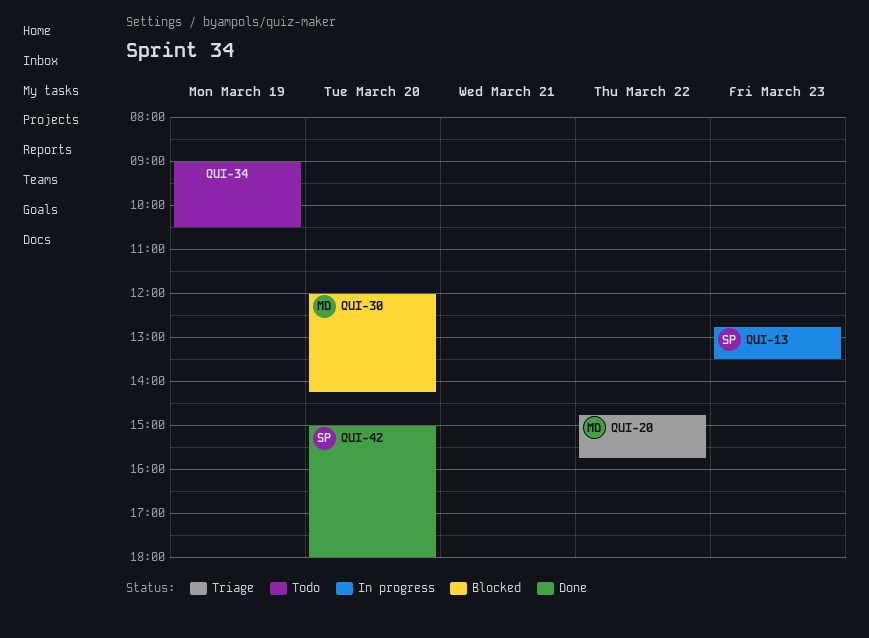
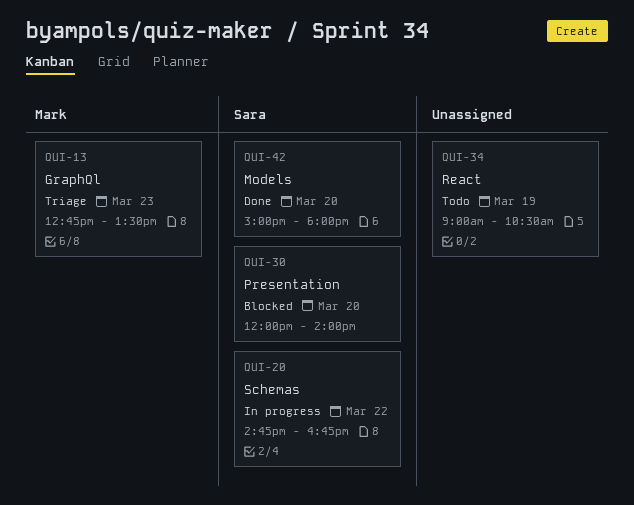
QUI-13, status: In progress -> Triage
QUI-13, owner: Sara -> Mark
QUI-20, status: Triage -> In progress
QUI-20, owner: Mark -> Sara
QUI-20, ends: 15:45 -> 16:45
QUI-30, owner: Mark -> Sara
QUI-30, ends: 14:15 -> 14:00

